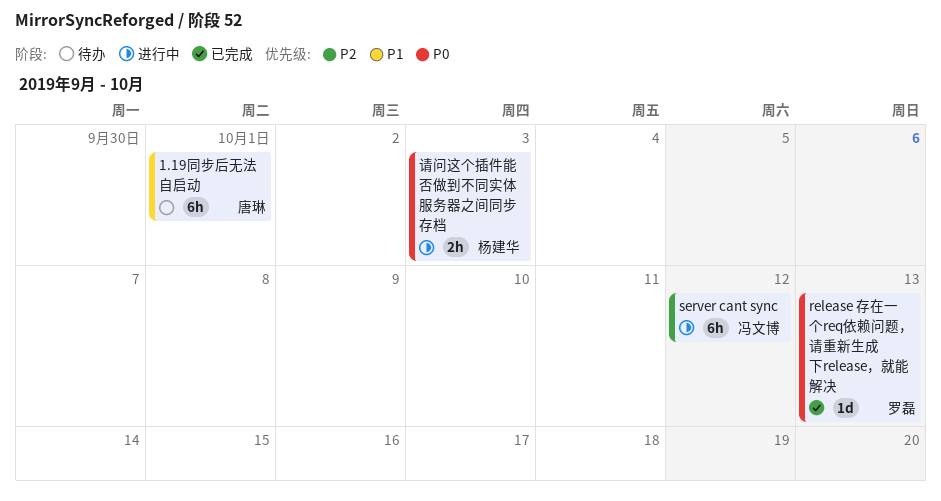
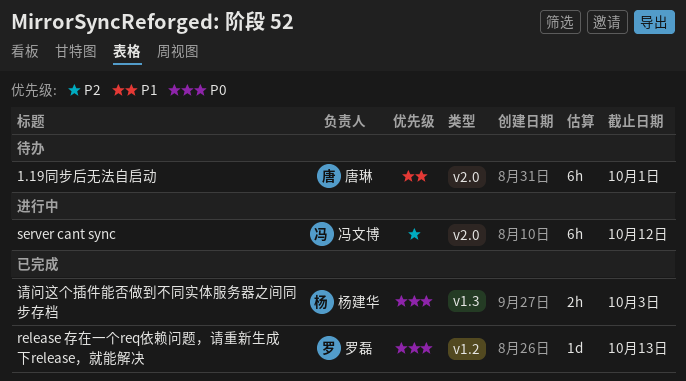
请问这个插件能否做到不同实体服务器之间同步存档, status: 进行中 -> 已完成

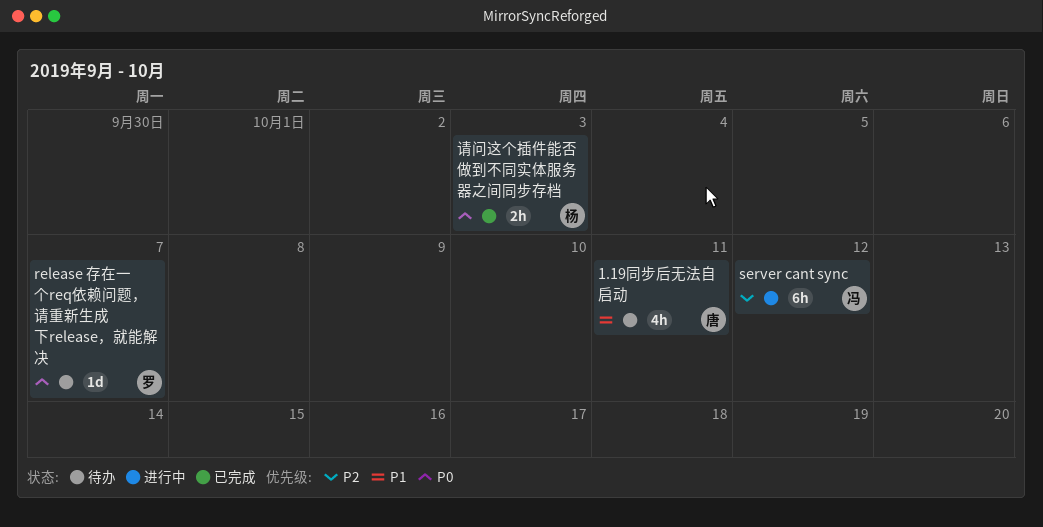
1.19同步后无法自启动, estimate: 6h -> 4h
1.19同步后无法自启动, due: Oct 1 -> Oct 11
release 存在一个req依赖问题，请重新生成下release，就能解决, status: 已完成 -> 待办
release 存在一个req依赖问题，请重新生成下release，就能解决, due: Oct 13 -> Oct 7

